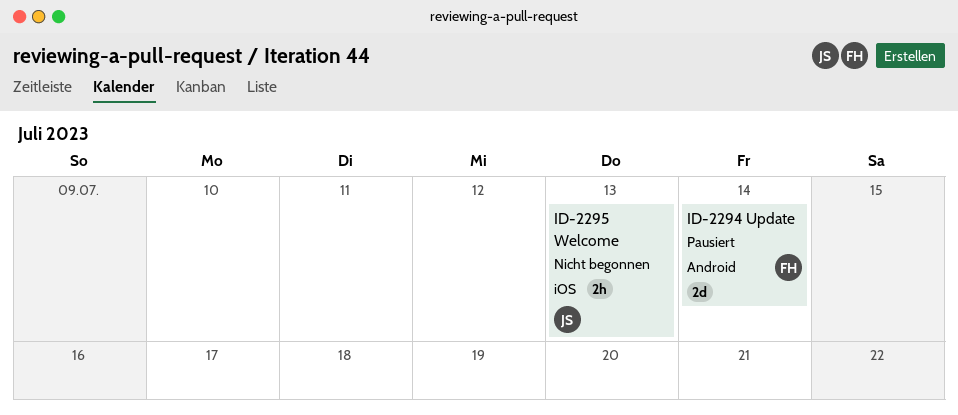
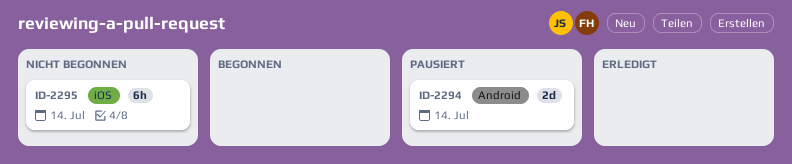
ID-2295, estimate: 2h -> 6h
ID-2295, due: Jul 13 -> Jul 14

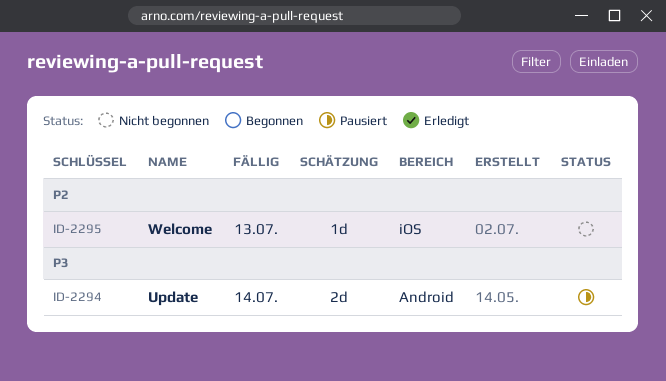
ID-2295, estimate: 6h -> 1d
ID-2295, due: Jul 14 -> Jul 13

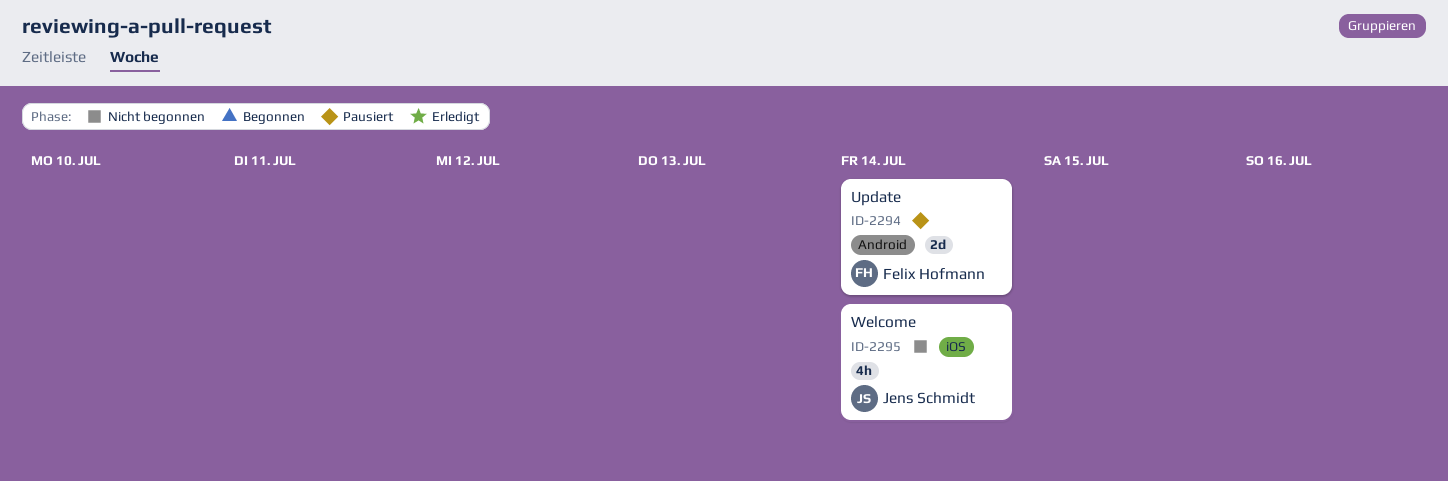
ID-2295, estimate: 1d -> 4h
ID-2295, due: Jul 13 -> Jul 14

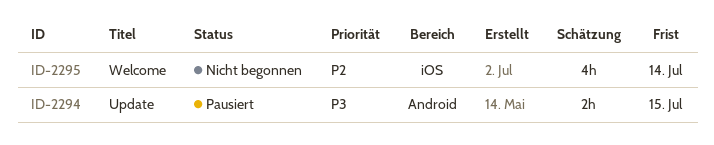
ID-2294, estimate: 2d -> 2h
ID-2294, due: Jul 14 -> Jul 15

